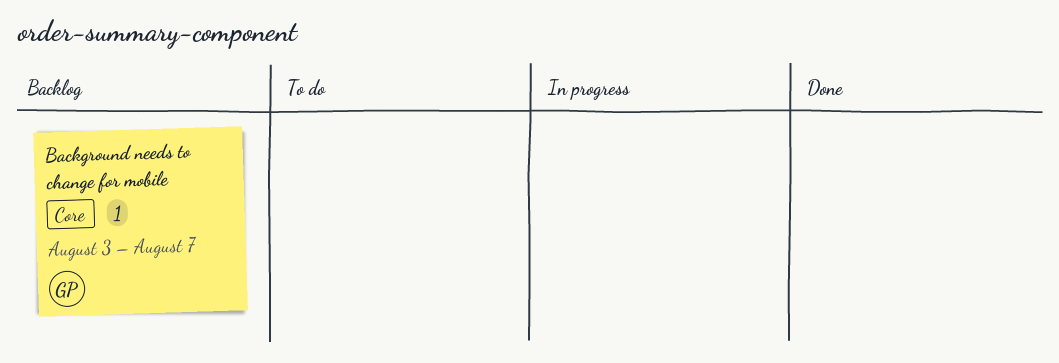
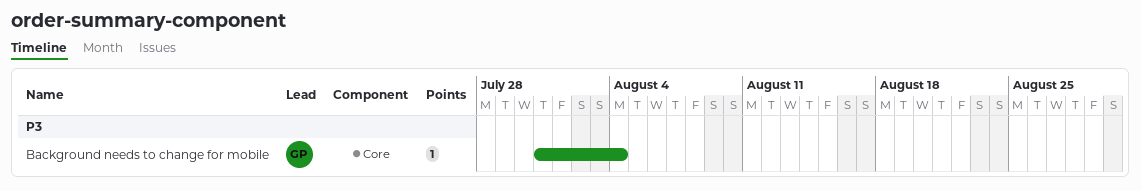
Background needs to change for mobile, start: Aug 3 -> Jul 31
Background needs to change for mobile, due: Aug 7 -> Aug 4

